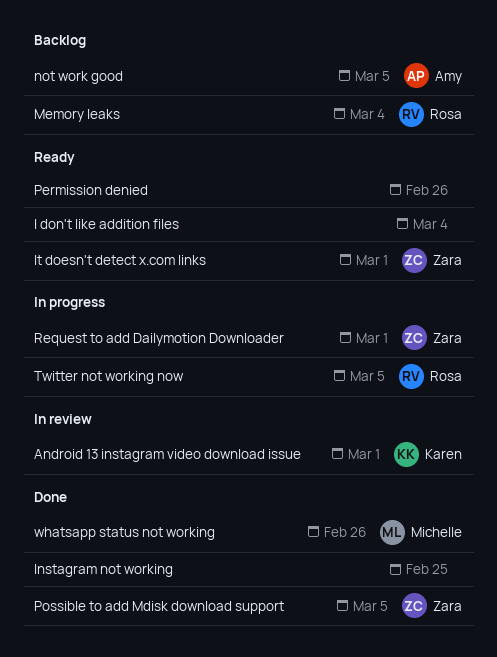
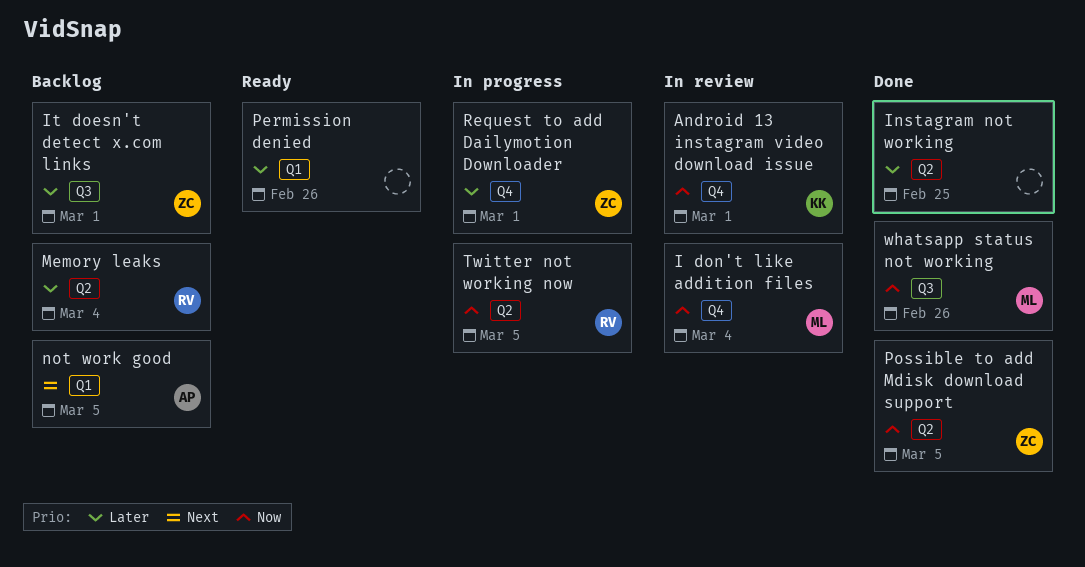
I don't like addition files, status: Ready -> In review
I don't like addition files, owner: none -> Michelle
It doesn't detect x.com links, status: Ready -> Backlog

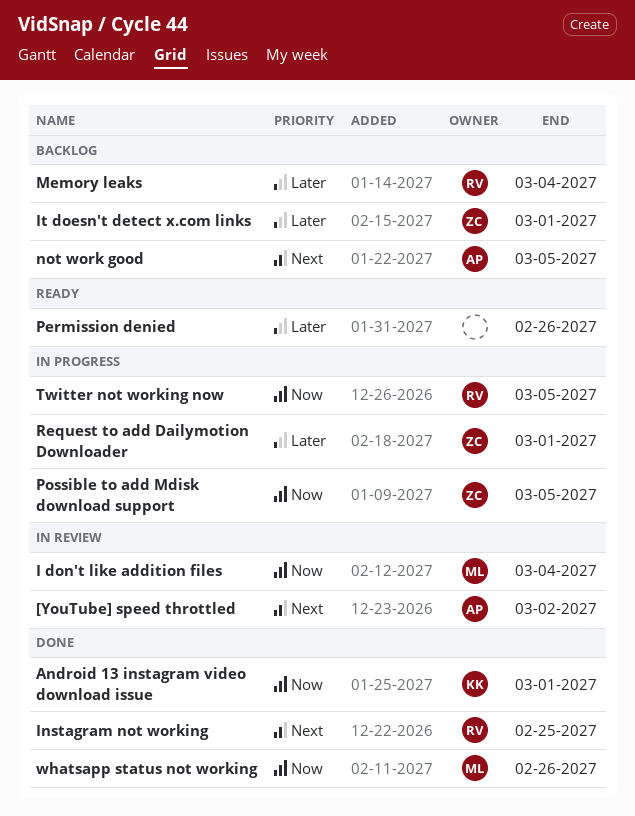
[YouTube] speed throttled: none -> present
Android 13 instagram video download issue, status: In review -> Done
Instagram not working, owner: none -> RV
Instagram not working, priority: Later -> Next
Possible to add Mdisk download support, status: Done -> In progress

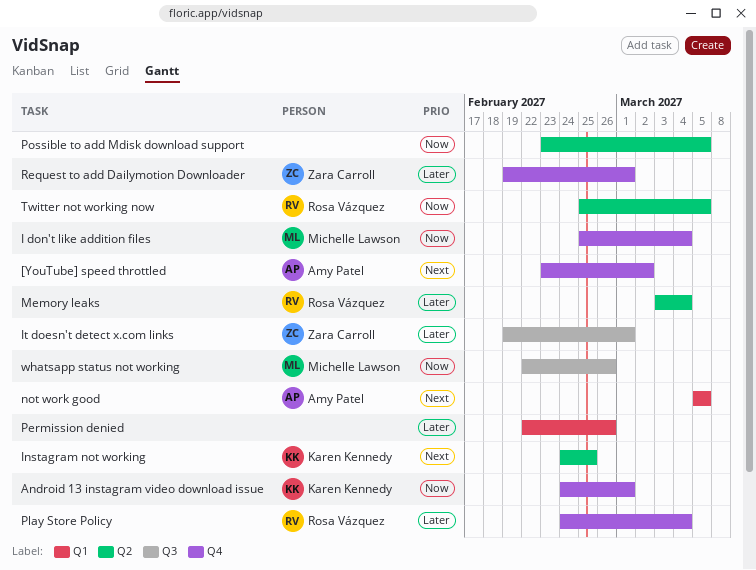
Instagram not working, owner: Rosa Vázquez -> Karen Kennedy
Play Store Policy: none -> present
Possible to add Mdisk download support, owner: Zara Carroll -> none

